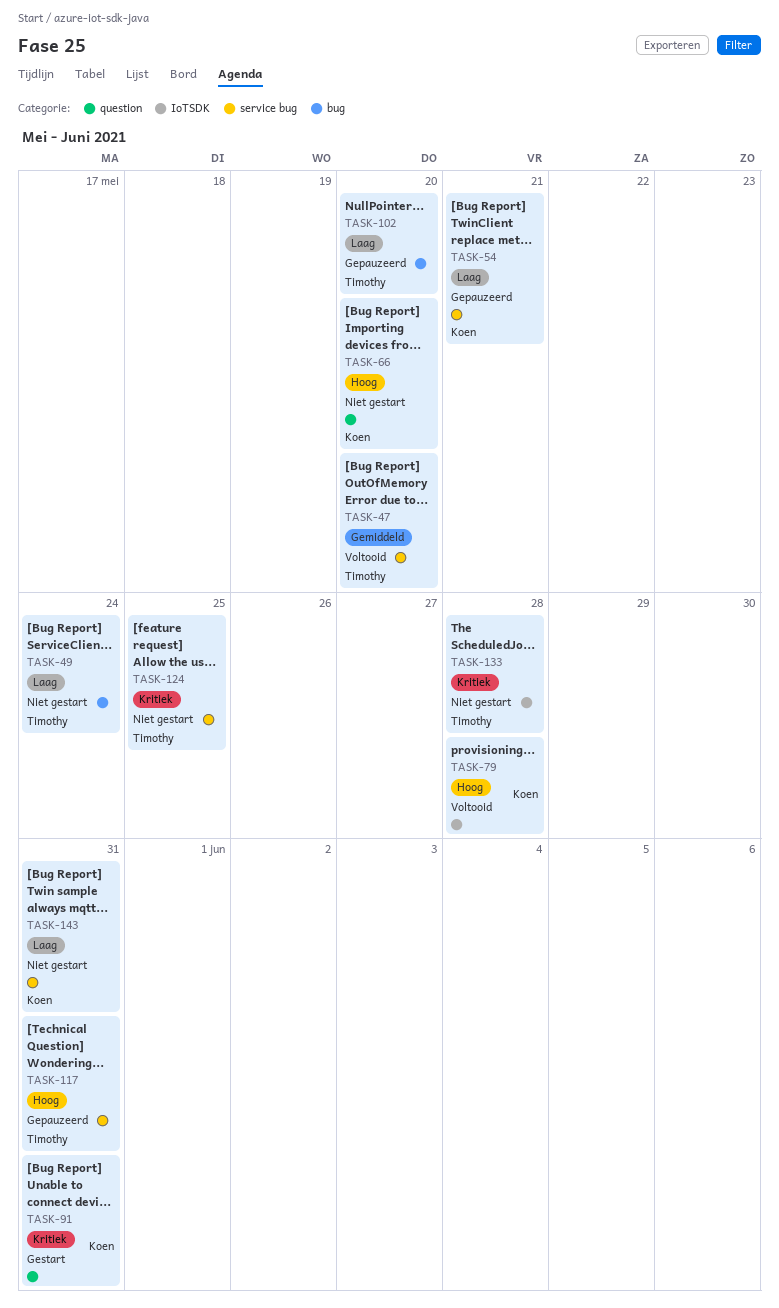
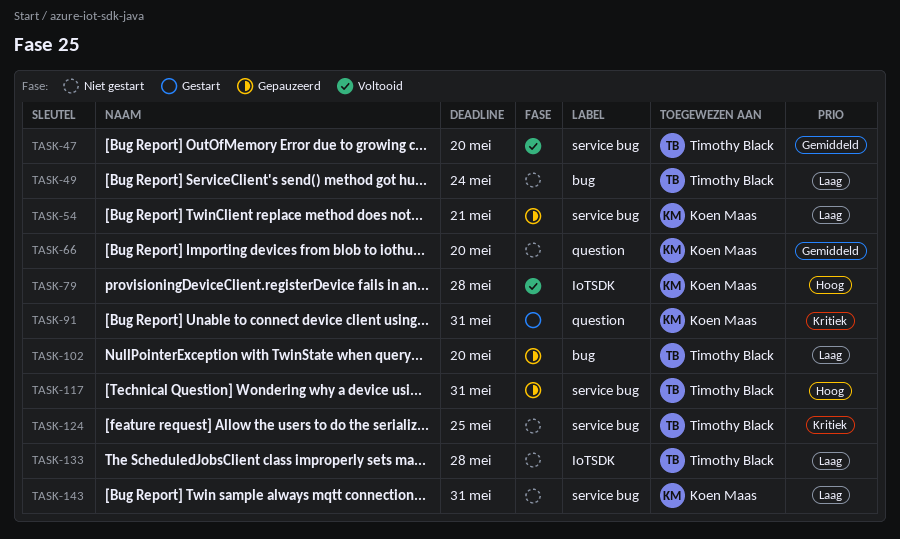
TASK-66, priority: Hoog -> Gemiddeld
TASK-133, priority: Kritiek -> Laag

